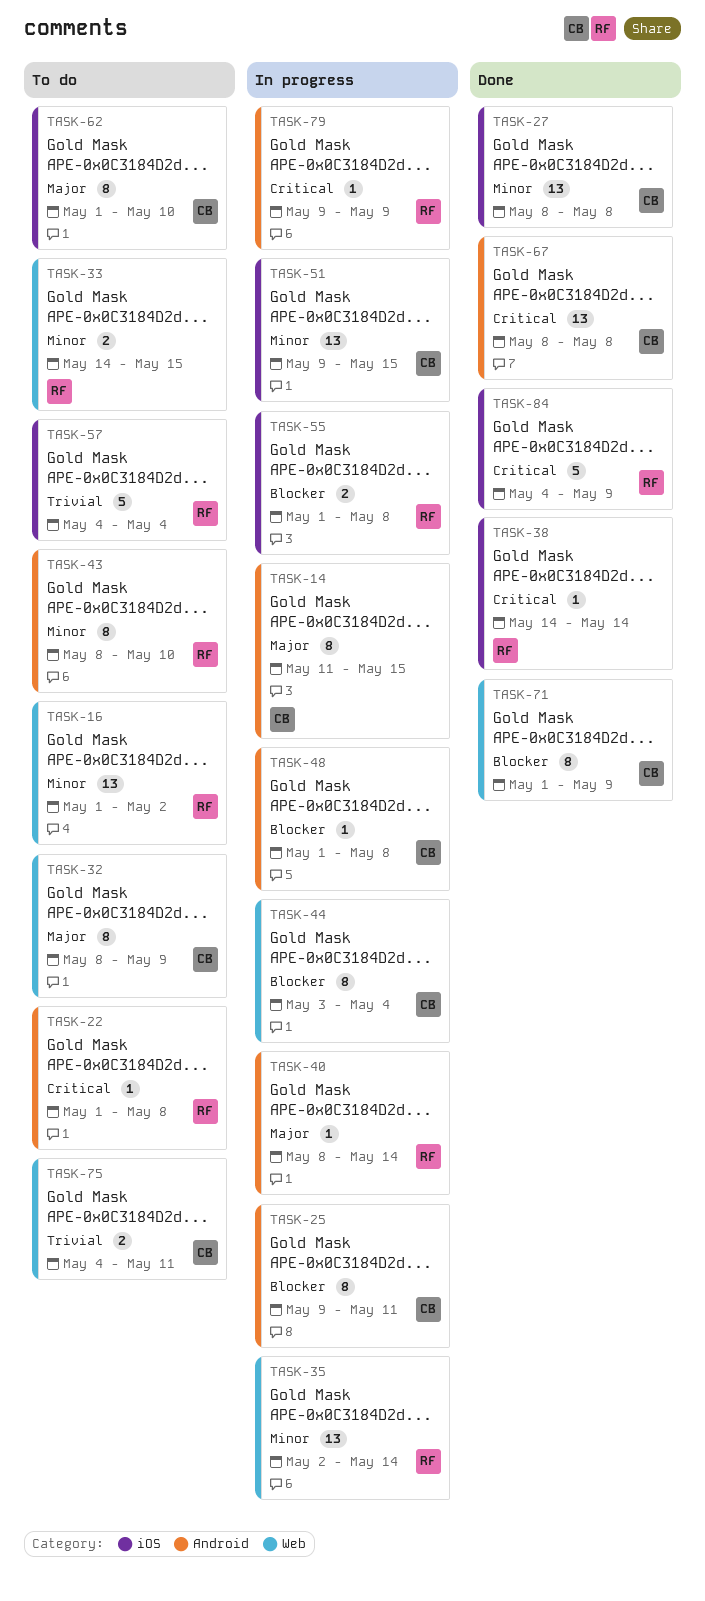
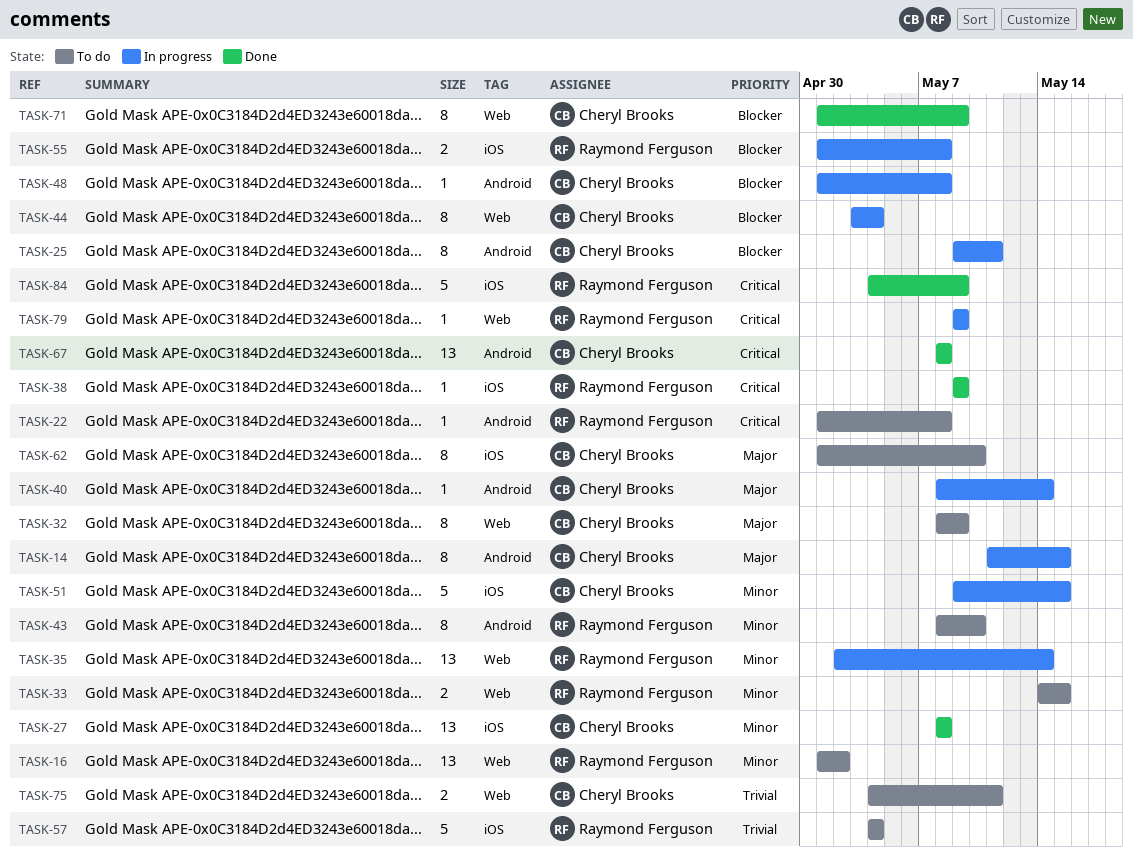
TASK-38, start: May 14 -> May 9
TASK-38, due: May 14 -> May 9
TASK-40, owner: Raymond Ferguson -> Cheryl Brooks
TASK-51, estimate: 13 -> 5
TASK-79, label: Android -> Web

